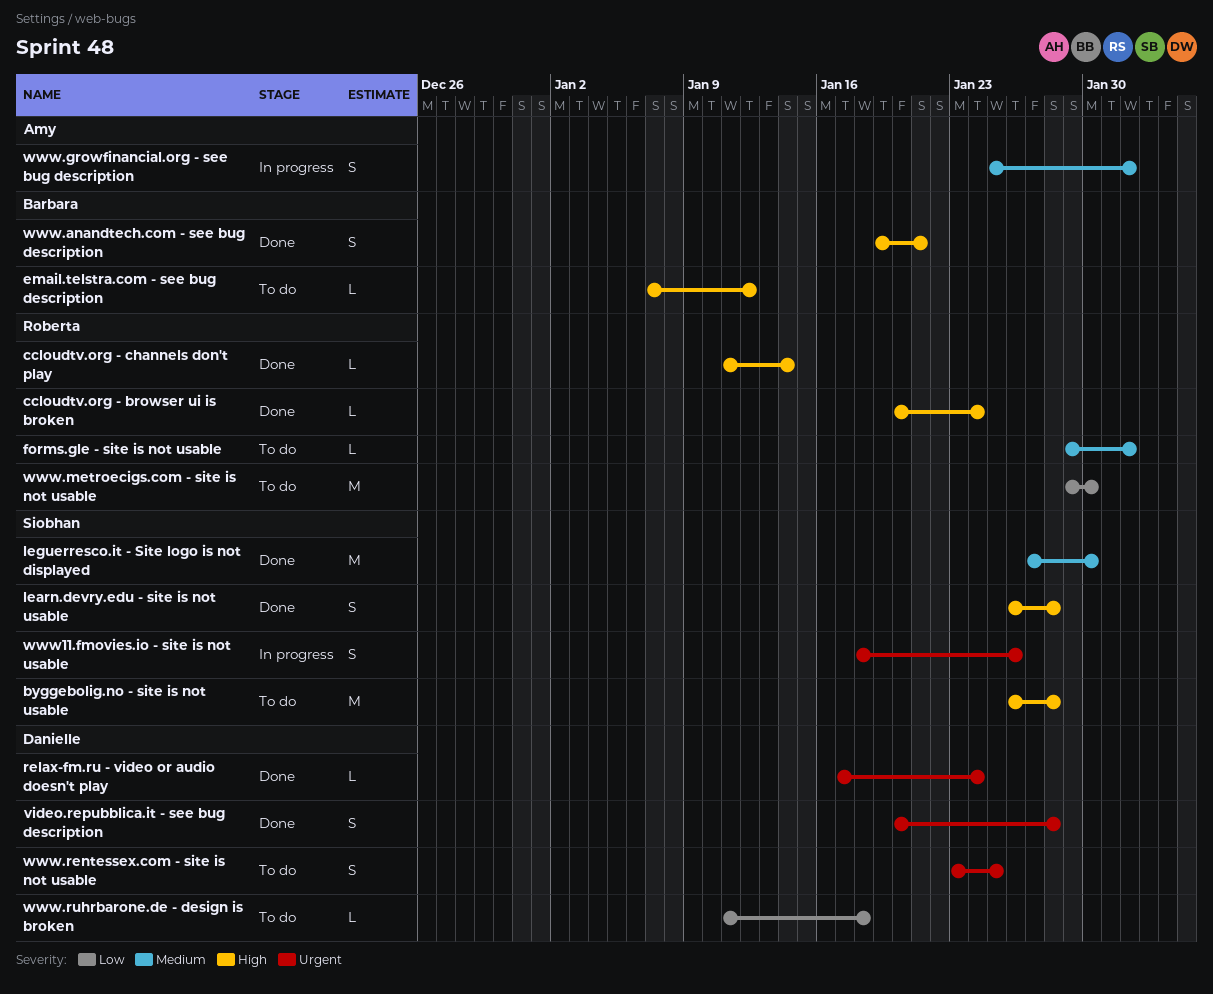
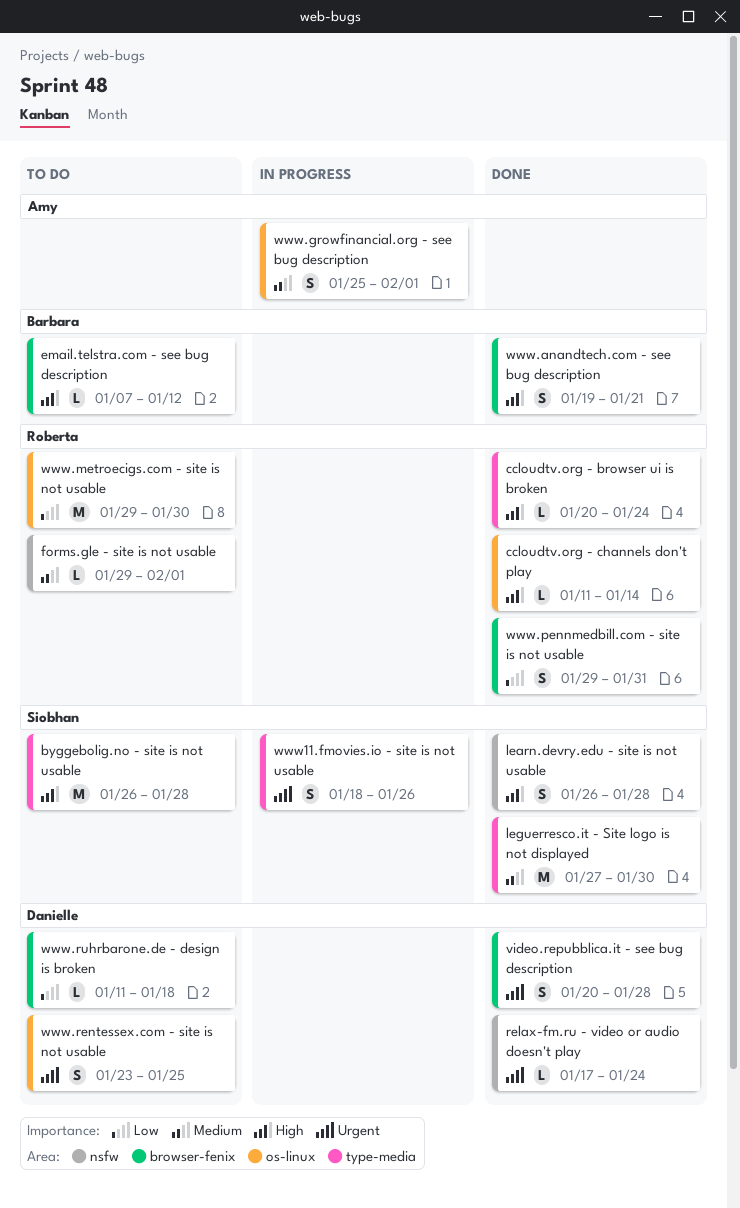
www.pennmedbill.com - site is not usable: none -> present

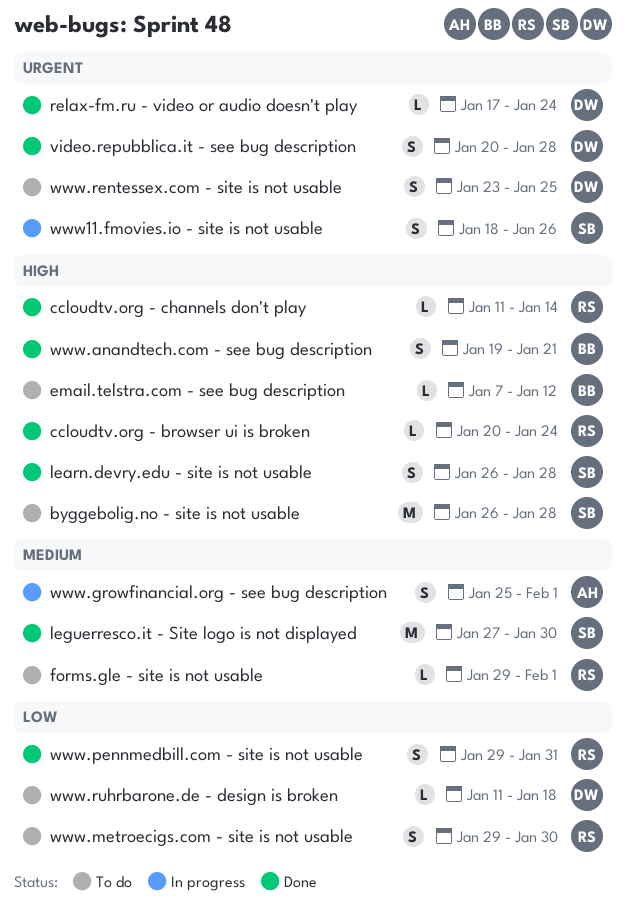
www.metroecigs.com - site is not usable, estimate: M -> S

